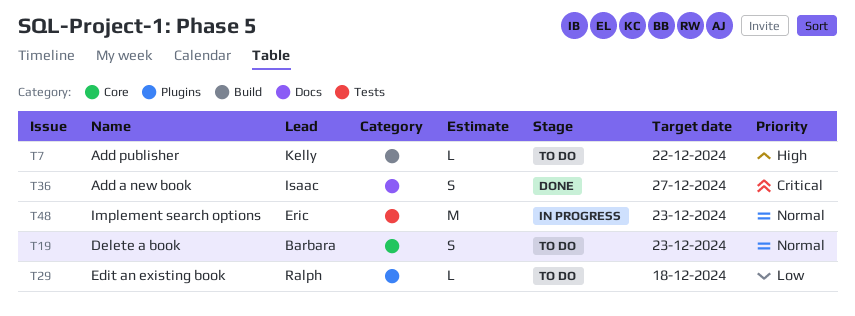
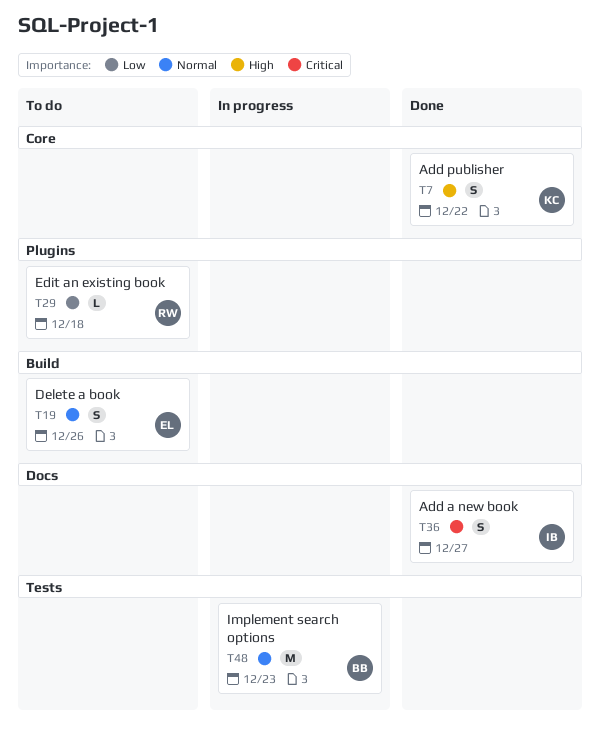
T7, status: To do -> Done
T7, label: Build -> Core
T7, estimate: L -> S
T19, owner: Barbara -> Eric
T19, label: Core -> Build
T19, due: Dec 23 -> Dec 26
T48, owner: Eric -> Barbara

